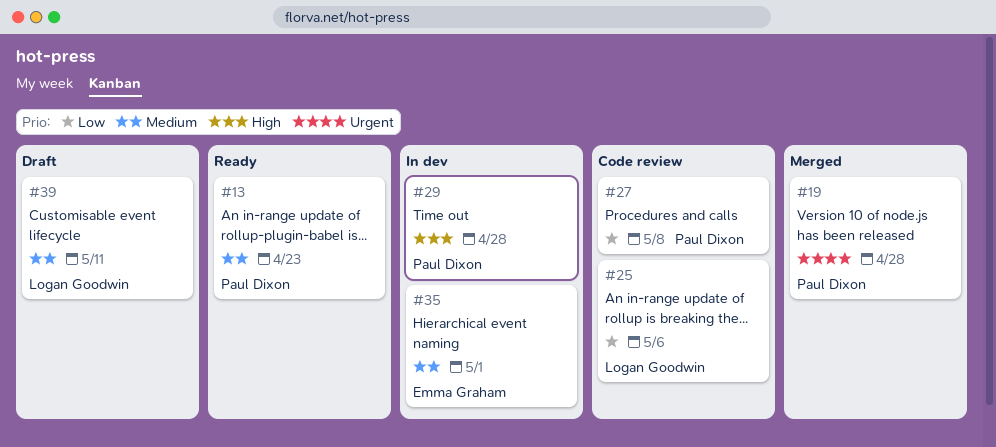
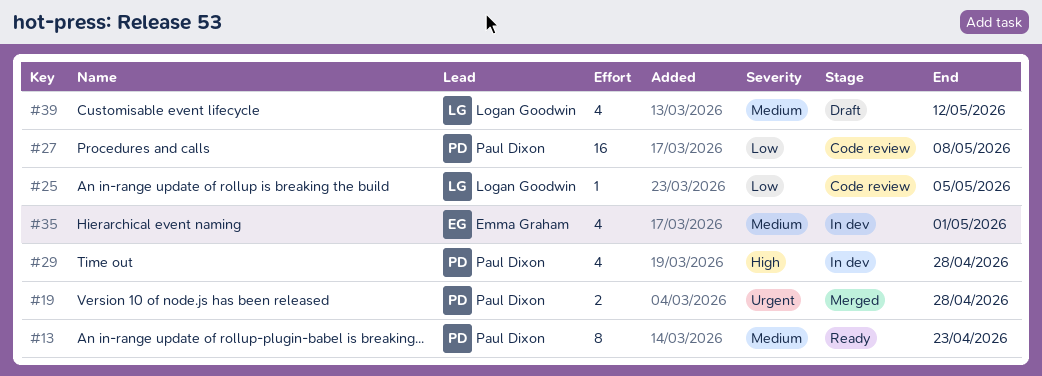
#25, due: May 6 -> May 5
#39, due: May 11 -> May 12

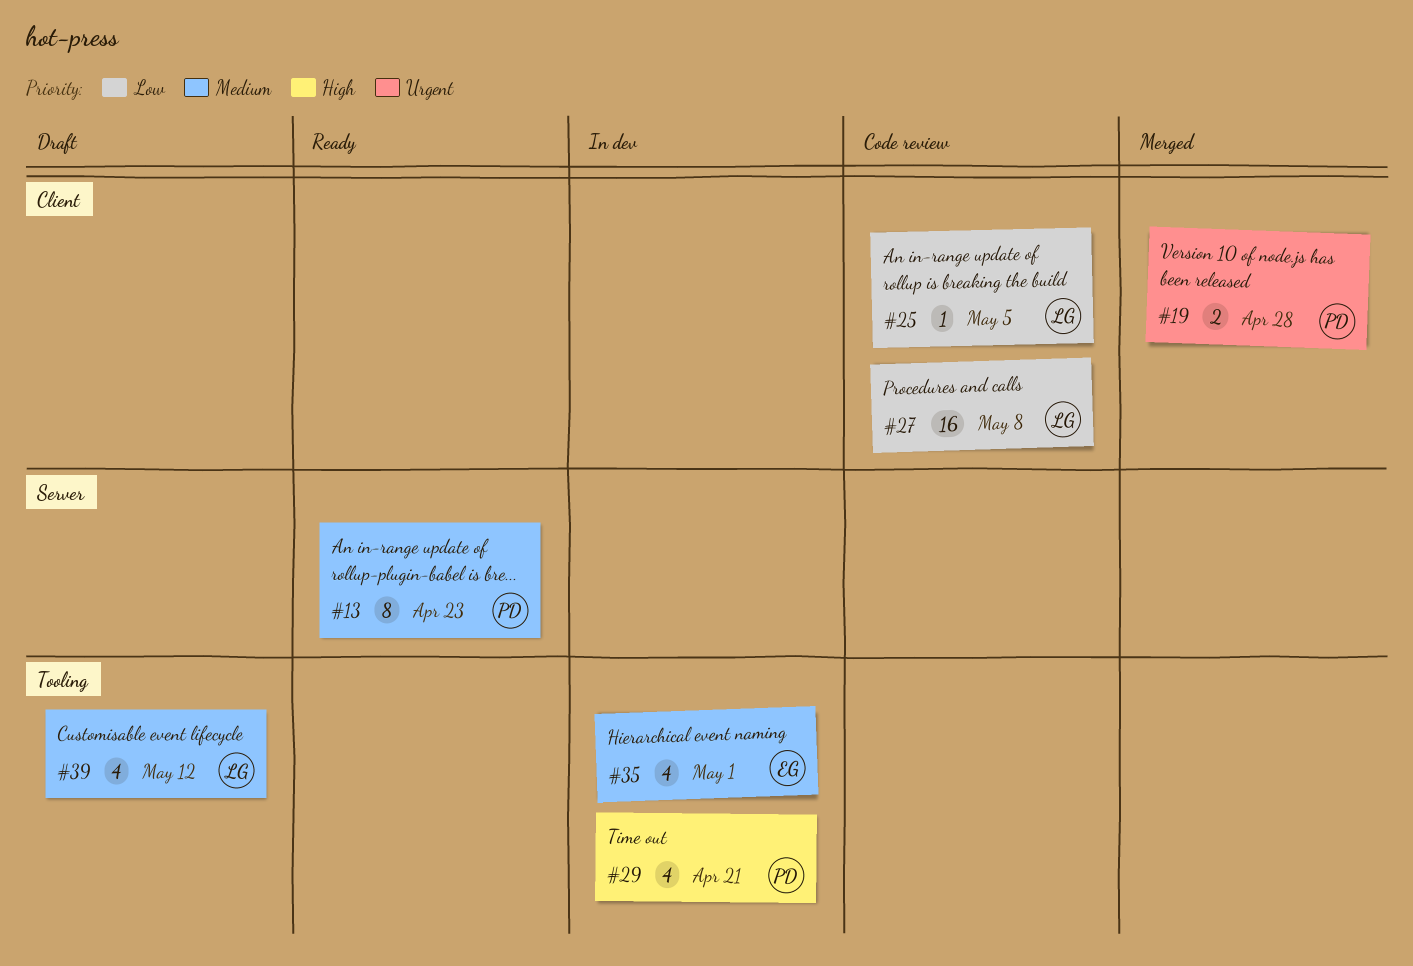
#27, owner: Paul Dixon -> Logan Goodwin
#29, due: Apr 28 -> Apr 21

